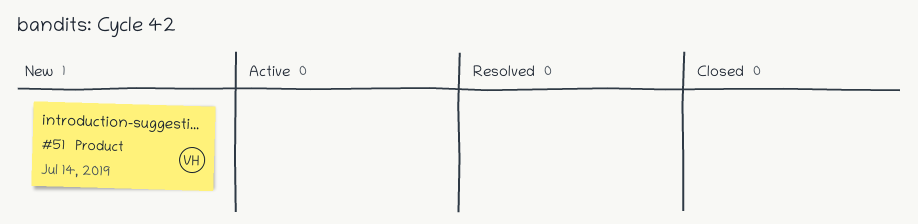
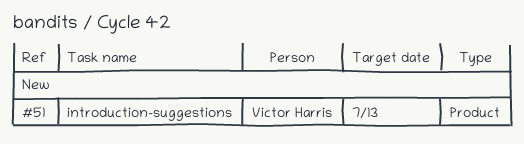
#51, due: Jul 14 -> Jul 13

